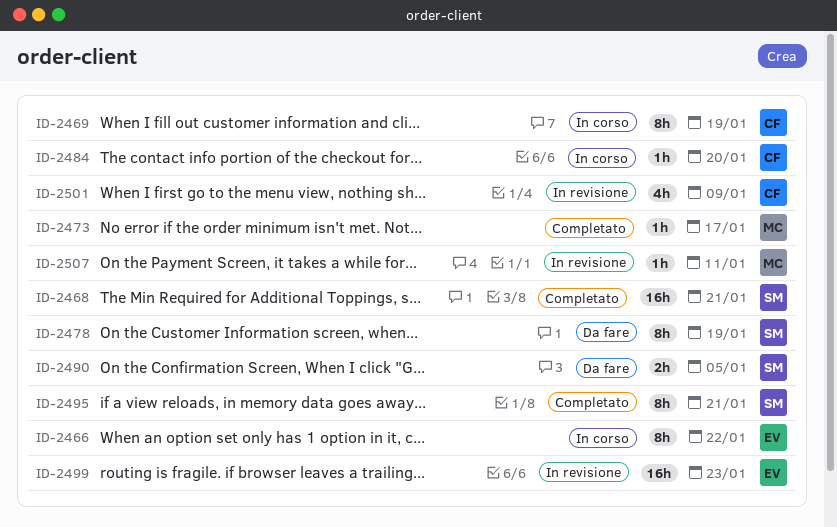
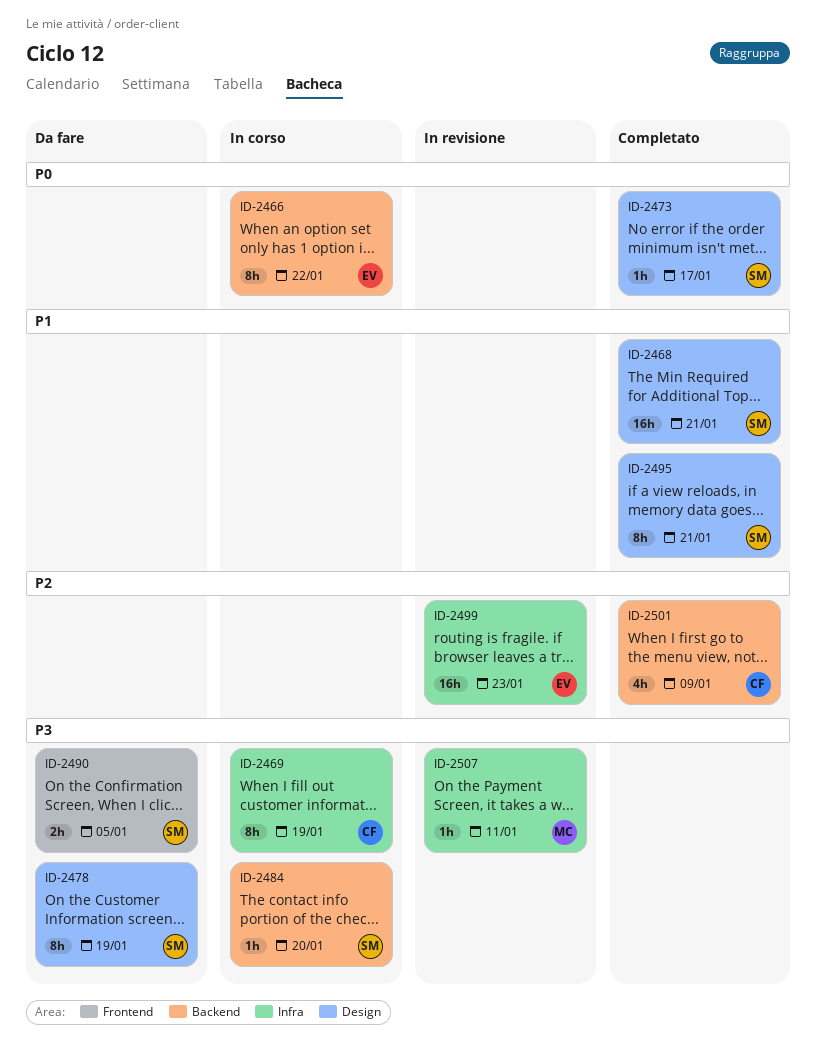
ID-2473, owner: MC -> SM
ID-2484, owner: CF -> SM
ID-2501, status: In revisione -> Completato

